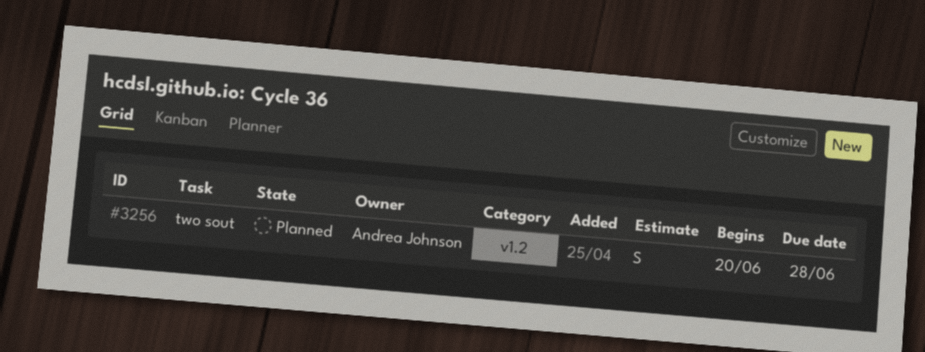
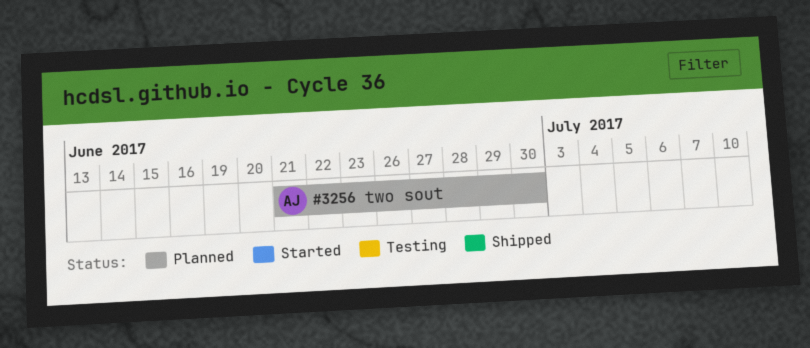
#3256, start: Jun 20 -> Jun 21
#3256, due: Jun 28 -> Jun 30

